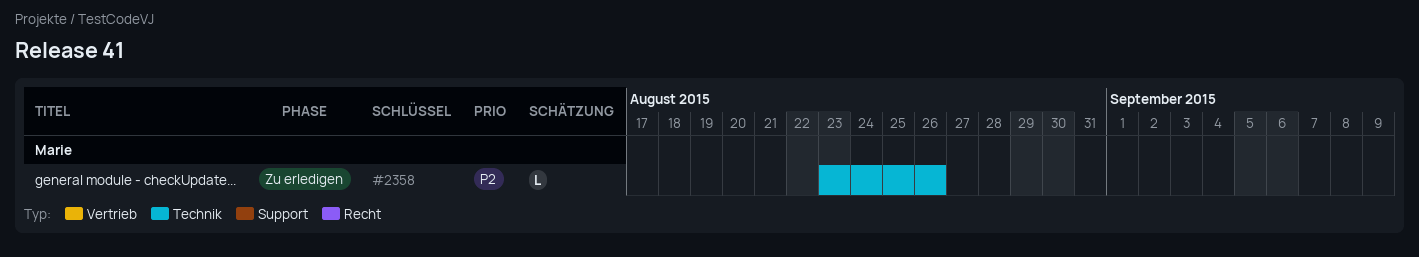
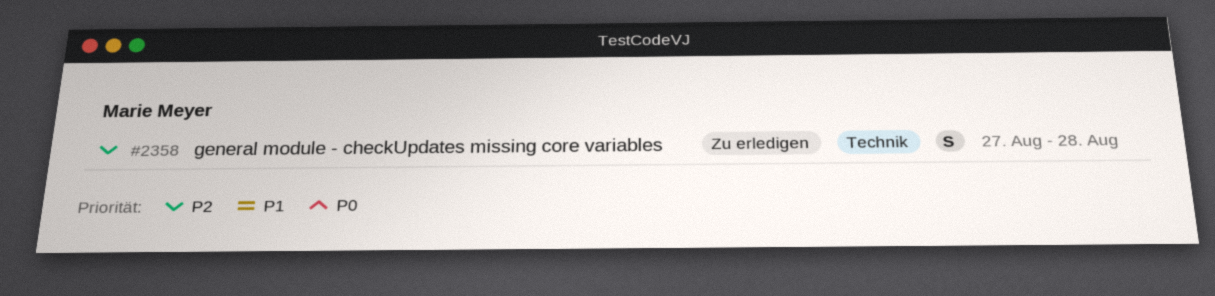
#2358, estimate: L -> S
#2358, start: Aug 23 -> Aug 27
#2358, due: Aug 26 -> Aug 28

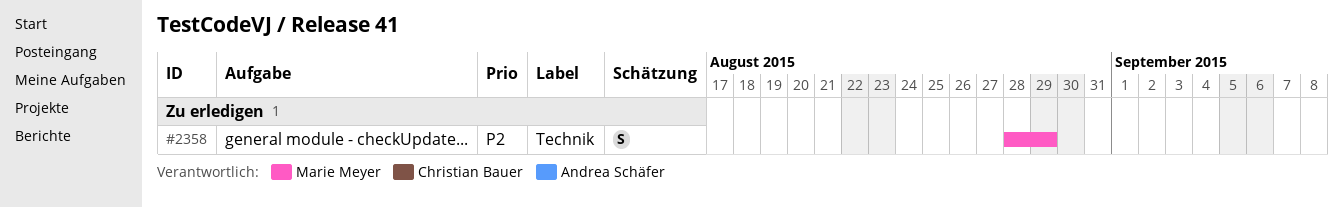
#2358, start: Aug 27 -> Aug 28
#2358, due: Aug 28 -> Aug 29

